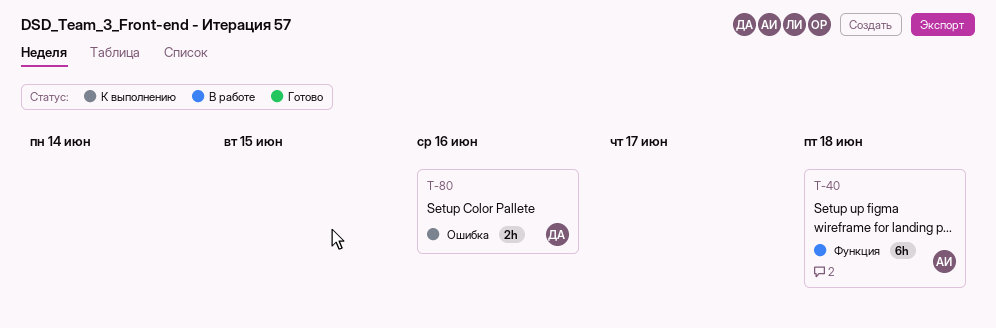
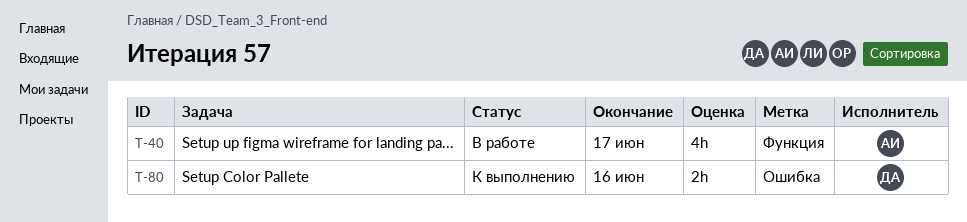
T-40, estimate: 6h -> 4h
T-40, due: Jun 18 -> Jun 17

